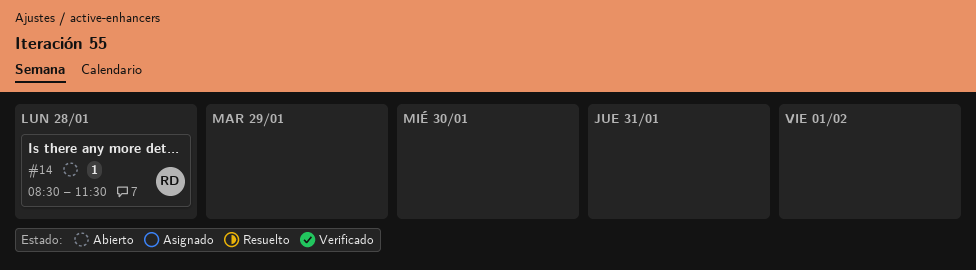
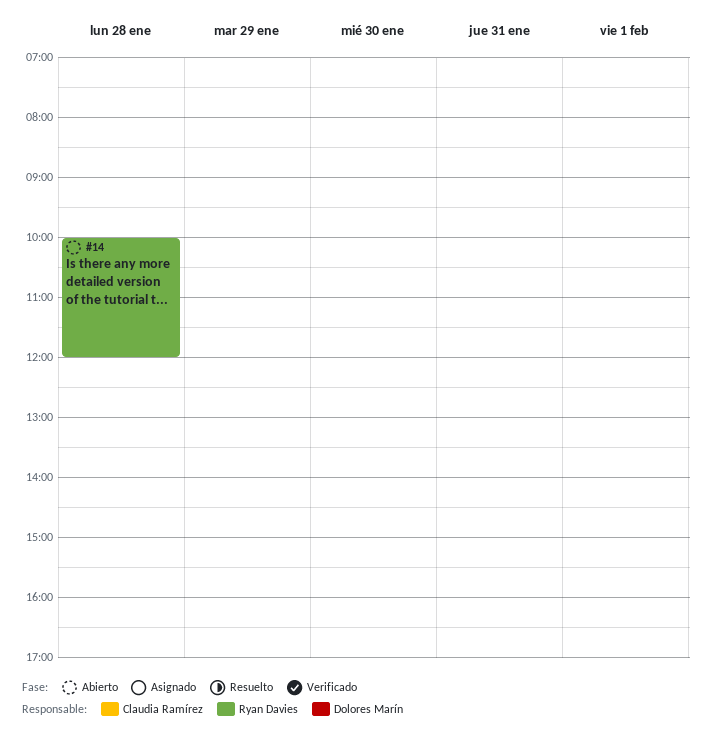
#14, begins: 08:30 -> 10:00
#14, ends: 11:30 -> 12:00

